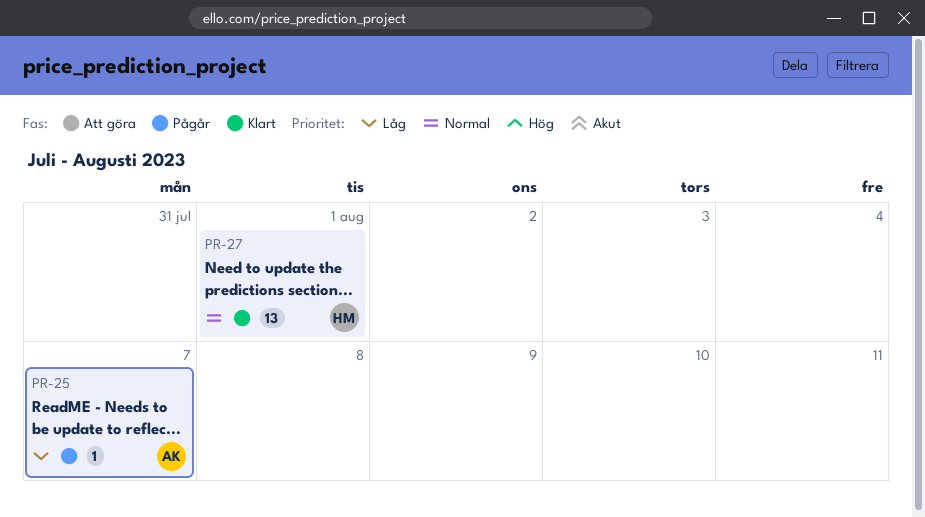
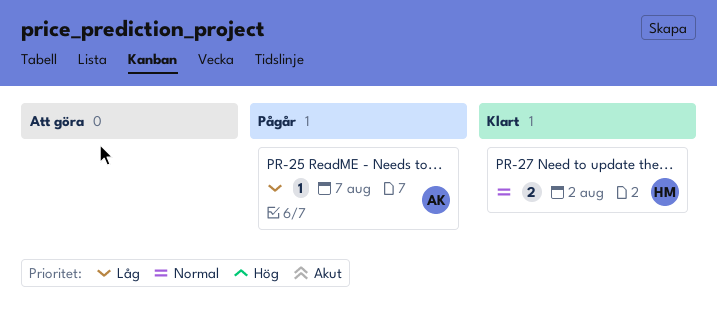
PR-27, estimate: 13 -> 2
PR-27, due: Aug 1 -> Aug 2

